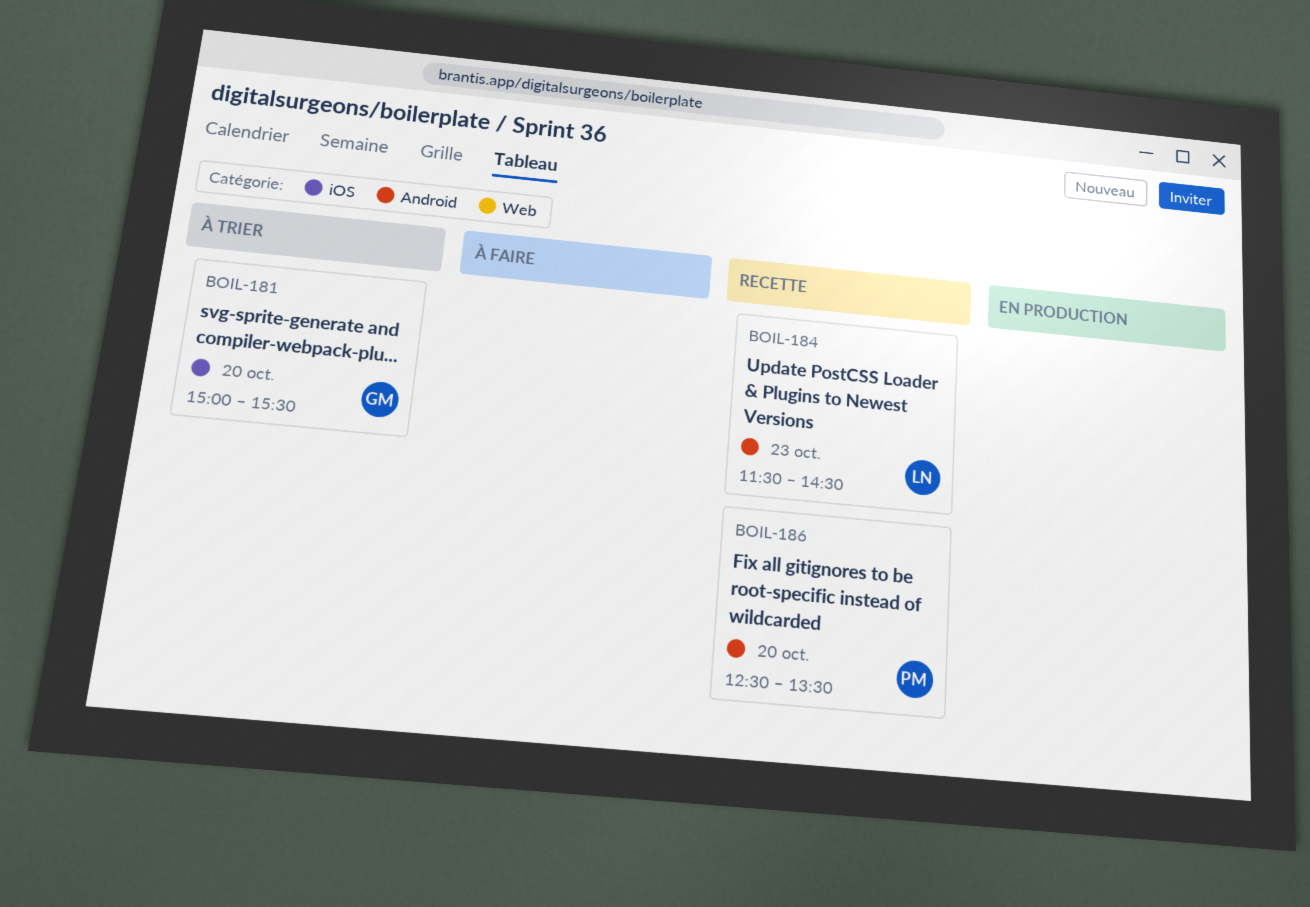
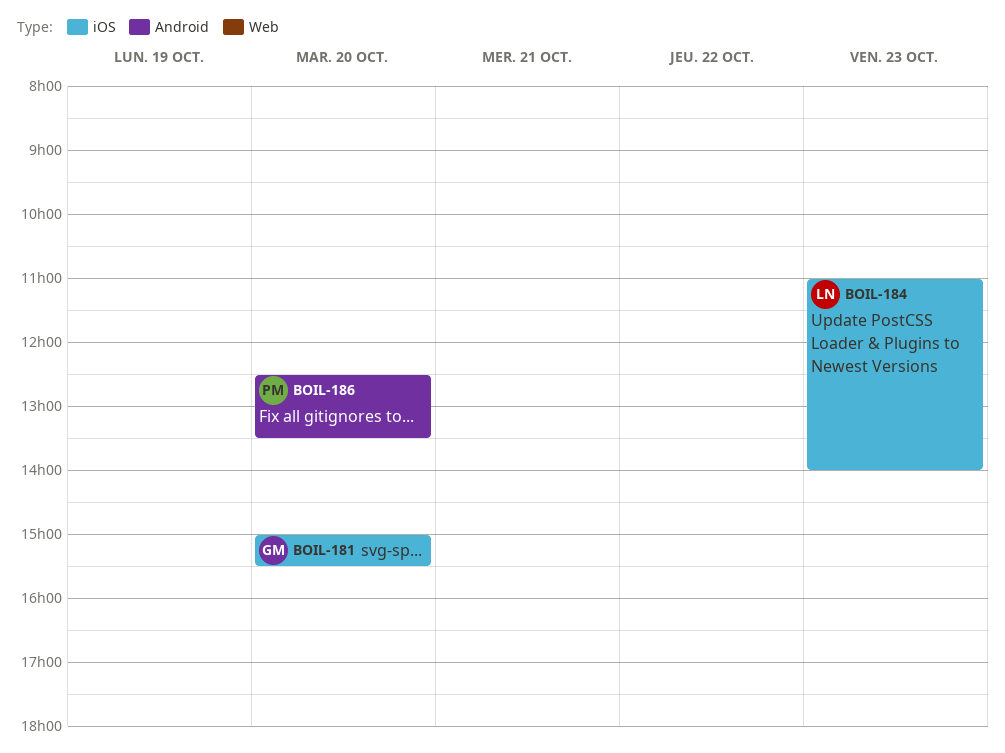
BOIL-184, label: Android -> iOS
BOIL-184, begins: 11:30 -> 11:00
BOIL-184, ends: 14:30 -> 14:00

